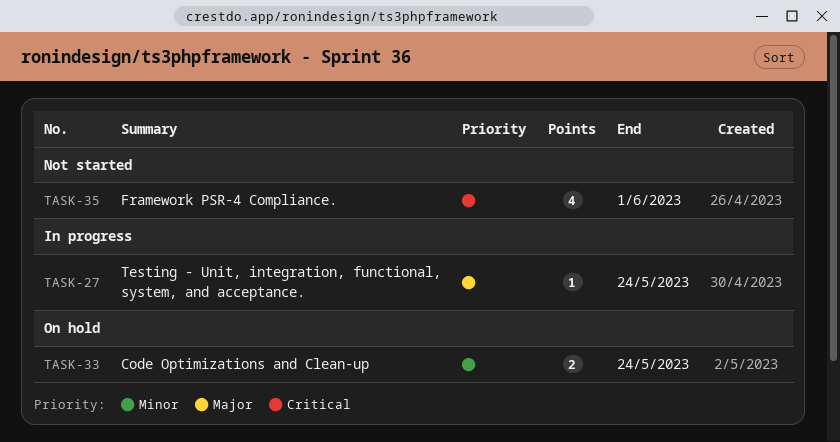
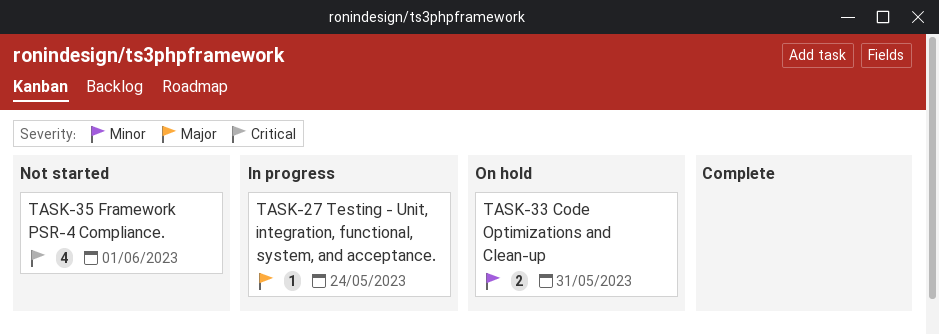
TASK-33, due: May 24 -> May 31

